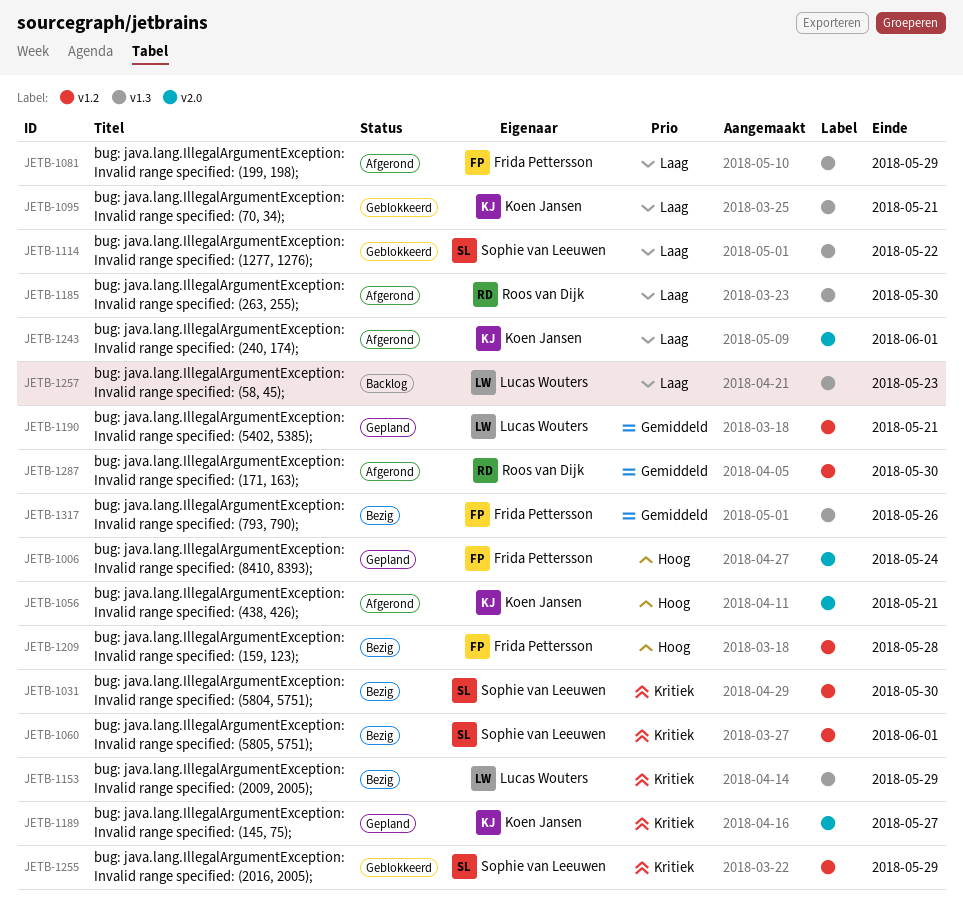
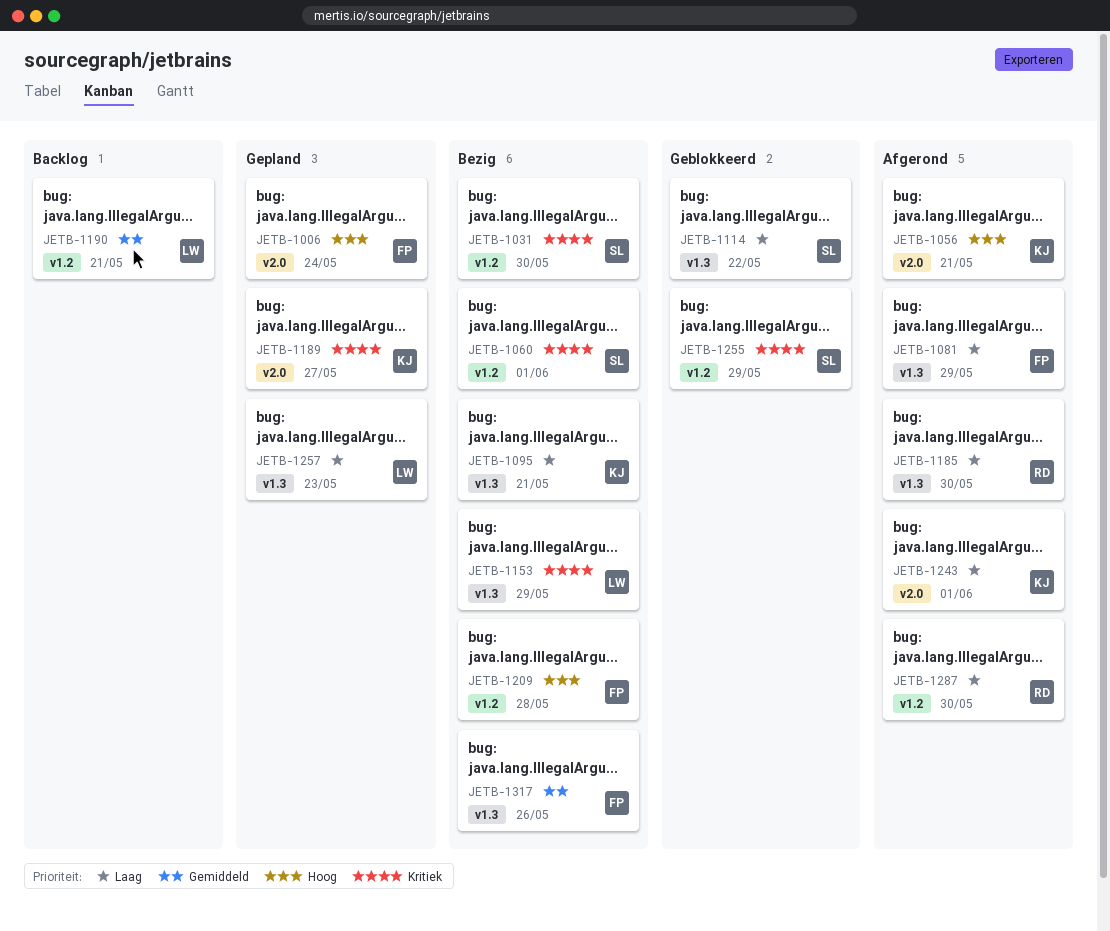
JETB-1095, status: Geblokkeerd -> Bezig
JETB-1190, status: Gepland -> Backlog
JETB-1257, status: Backlog -> Gepland
JETB-1287, priority: Gemiddeld -> Laag

